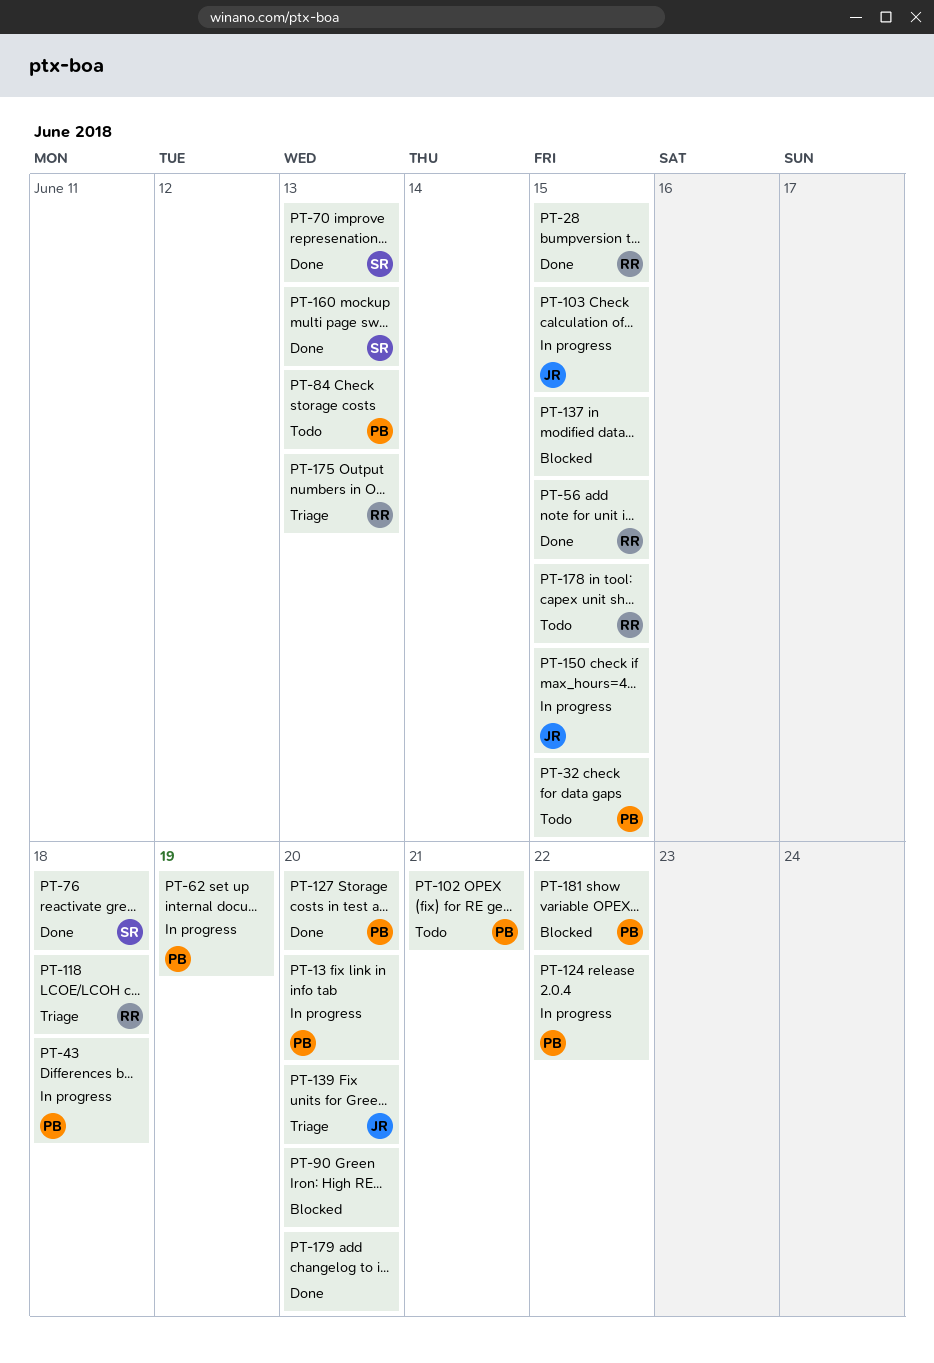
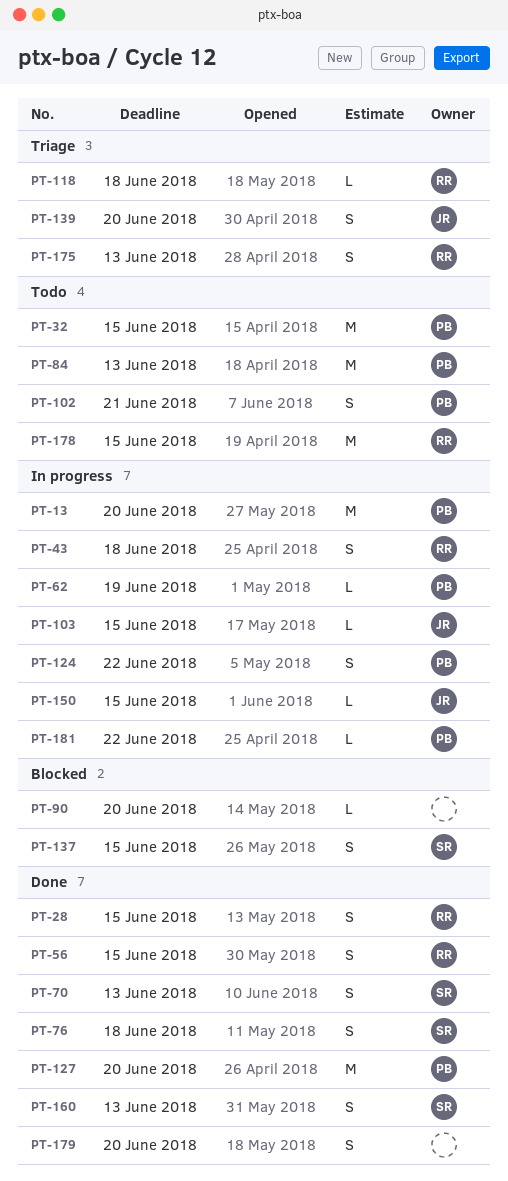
PT-43, owner: PB -> RR
PT-137, owner: none -> SR
PT-181, status: Blocked -> In progress

